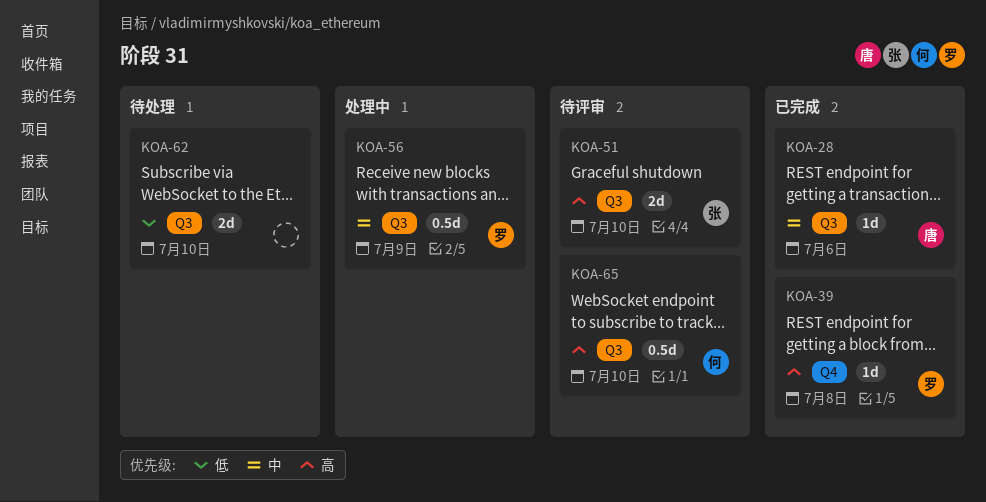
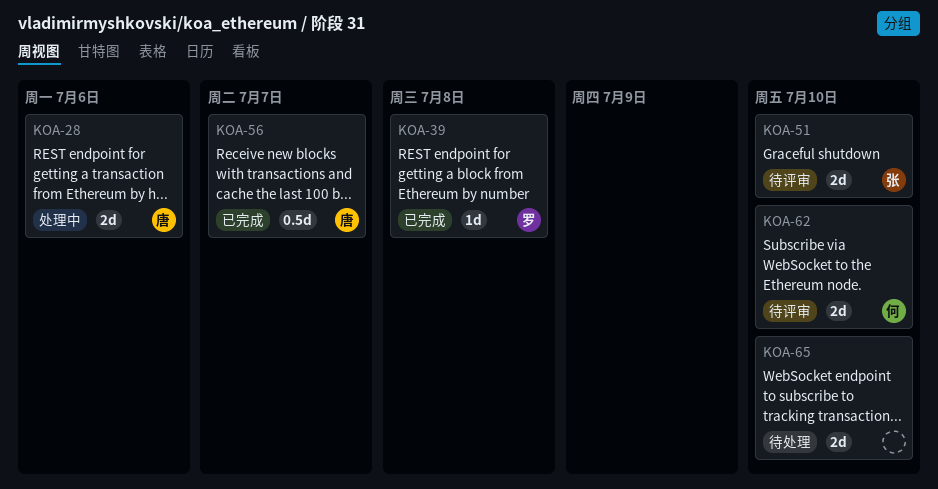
KOA-28, status: 已完成 -> 处理中
KOA-28, estimate: 1d -> 2d
KOA-56, status: 处理中 -> 已完成
KOA-56, owner: 罗 -> 唐
KOA-56, due: Jul 9 -> Jul 7
KOA-62, status: 待处理 -> 待评审
KOA-62, owner: none -> 何
KOA-65, status: 待评审 -> 待处理
KOA-65, owner: 何 -> none
KOA-65, estimate: 0.5d -> 2d

